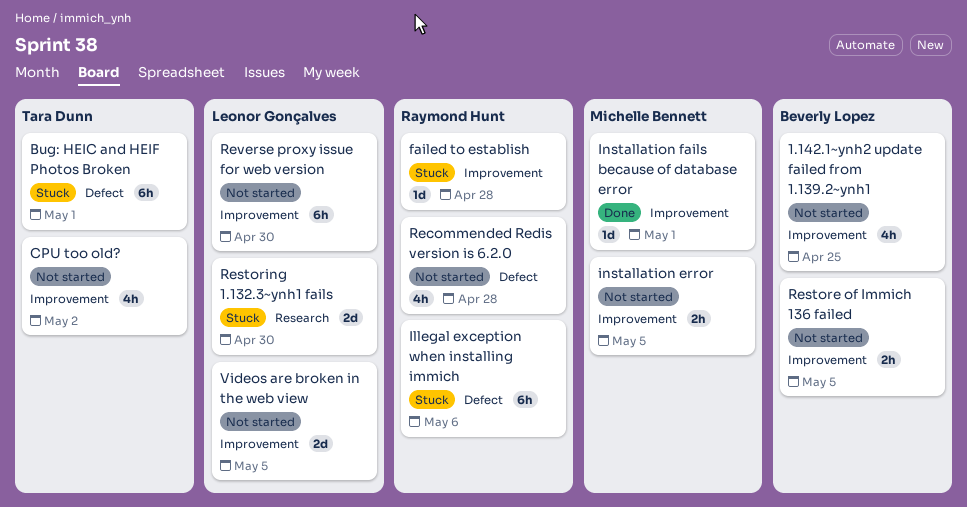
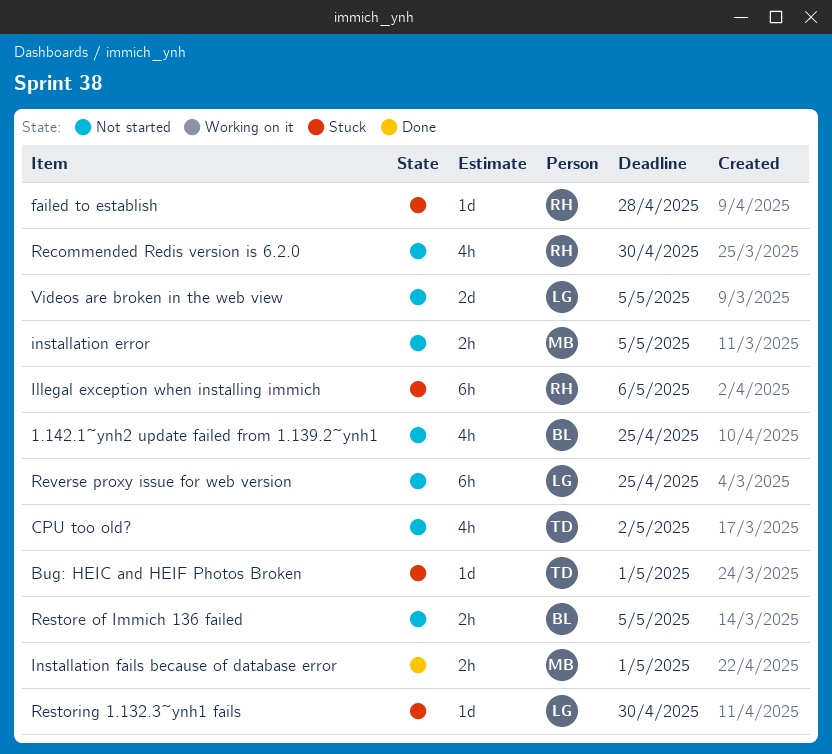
Bug: HEIC and HEIF Photos Broken, estimate: 6h -> 1d
Installation fails because of database error, estimate: 1d -> 2h
Recommended Redis version is 6.2.0, due: Apr 28 -> Apr 30
Restoring 1.132.3~ynh1 fails, estimate: 2d -> 1d
Reverse proxy issue for web version, due: Apr 30 -> Apr 25

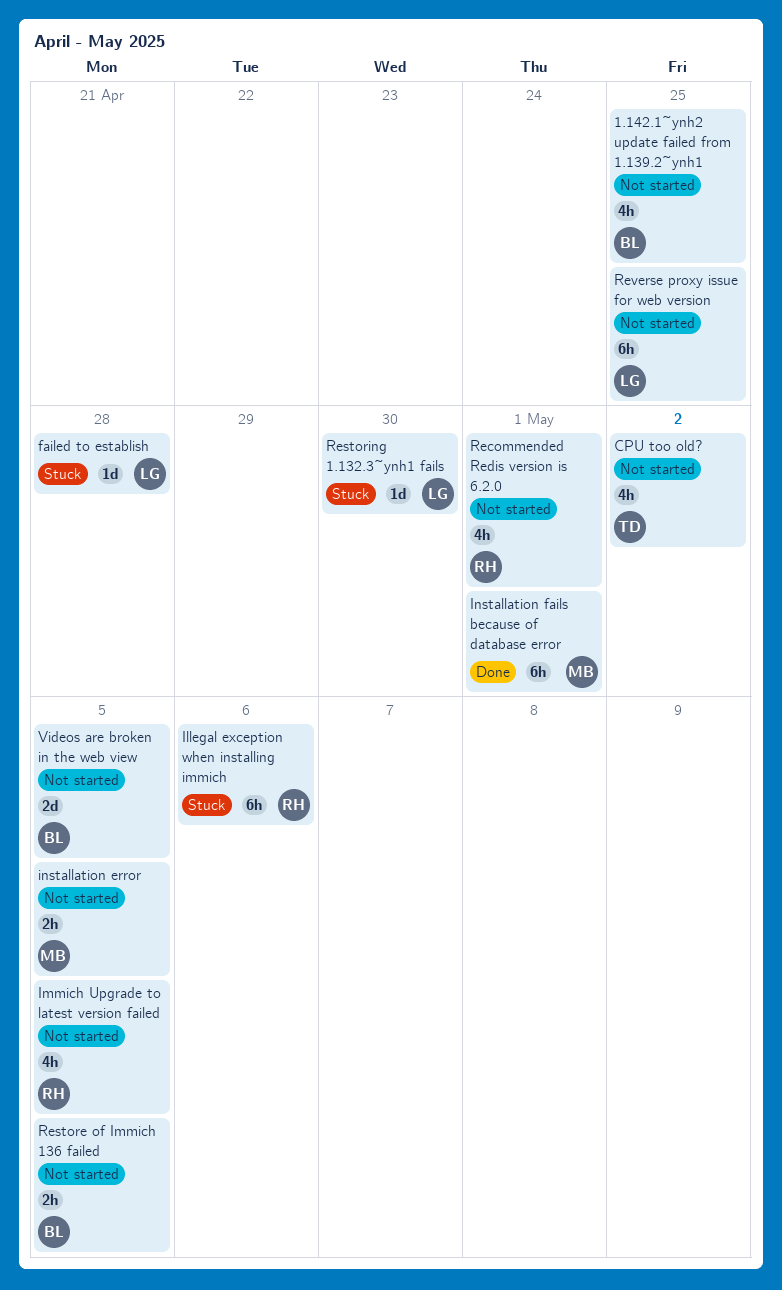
Bug: HEIC and HEIF Photos Broken: present -> none
failed to establish, owner: RH -> LG
Immich Upgrade to latest version failed: none -> present
Installation fails because of database error, estimate: 2h -> 6h
Recommended Redis version is 6.2.0, due: Apr 30 -> May 1
Videos are broken in the web view, owner: LG -> BL

